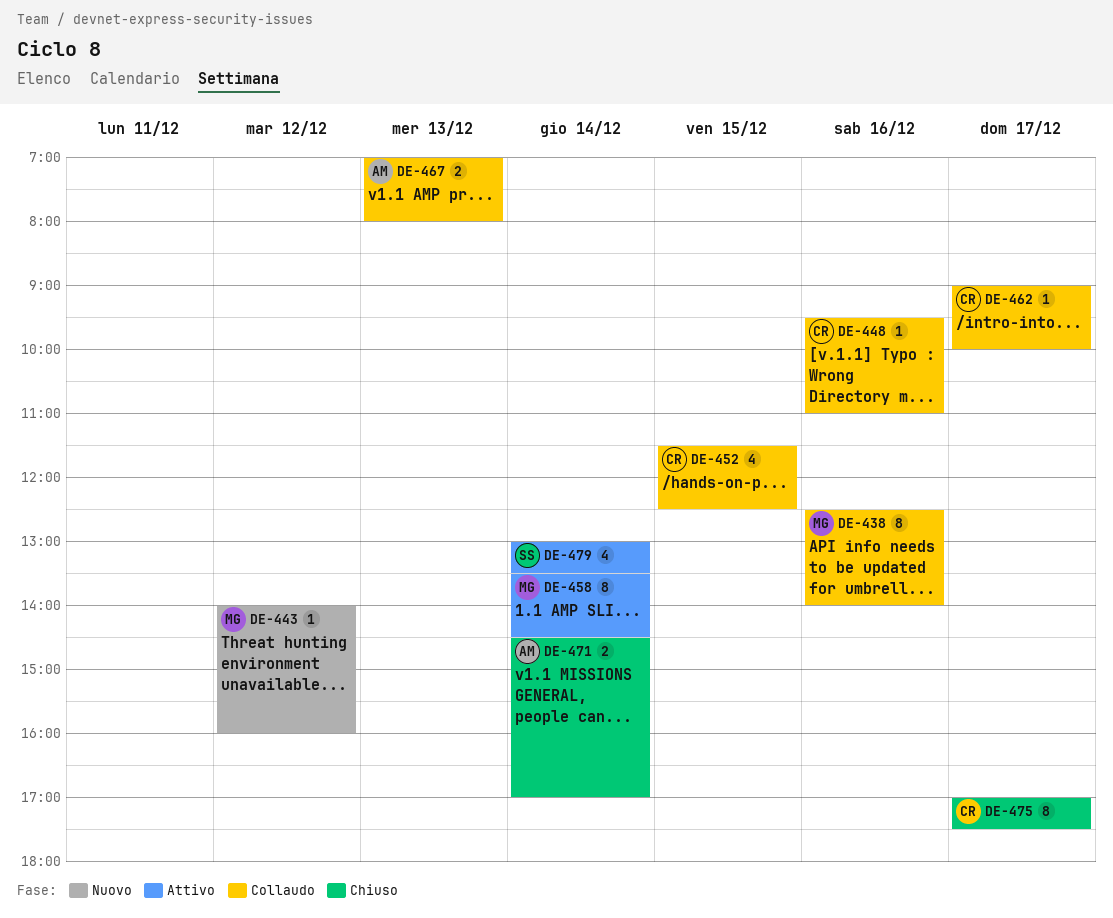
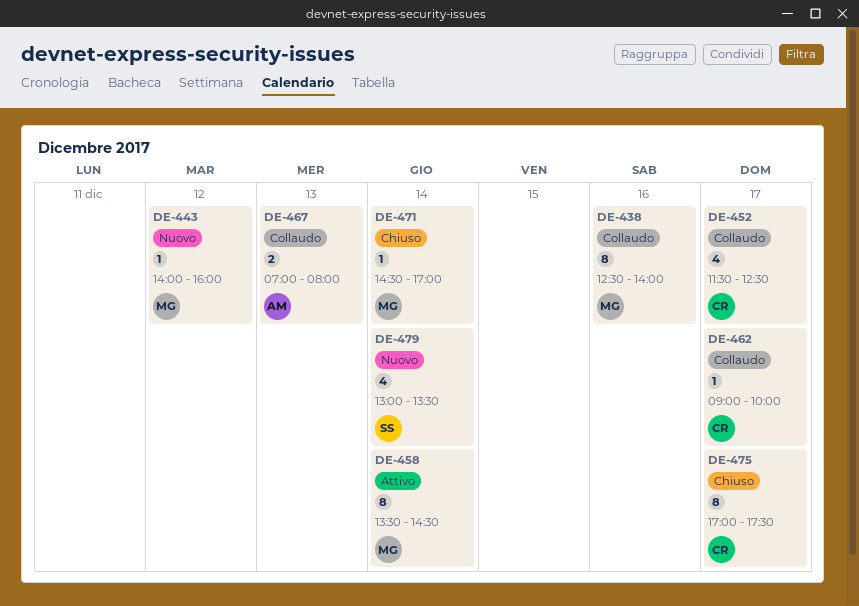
DE-448: present -> none
DE-452, day: Dec 15 -> Dec 17
DE-471, owner: AM -> MG
DE-471, estimate: 2 -> 1
DE-479, status: Attivo -> Nuovo

